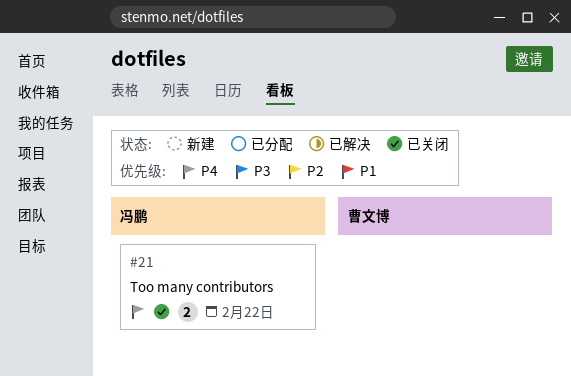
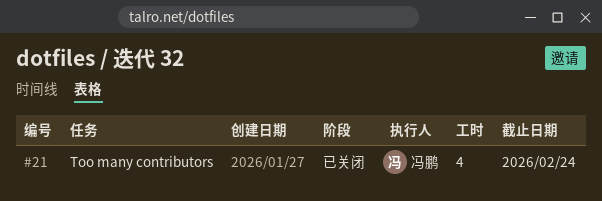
#21, estimate: 2 -> 4
#21, due: Feb 22 -> Feb 24

